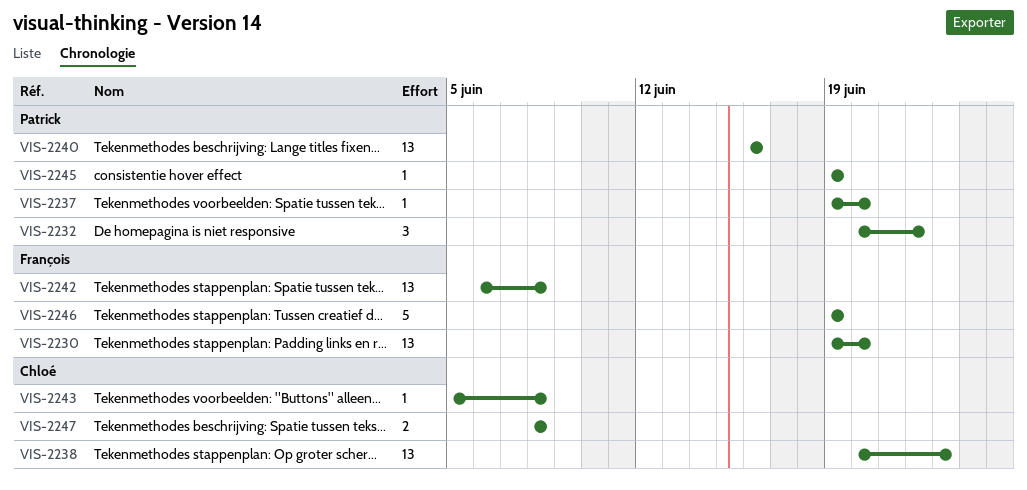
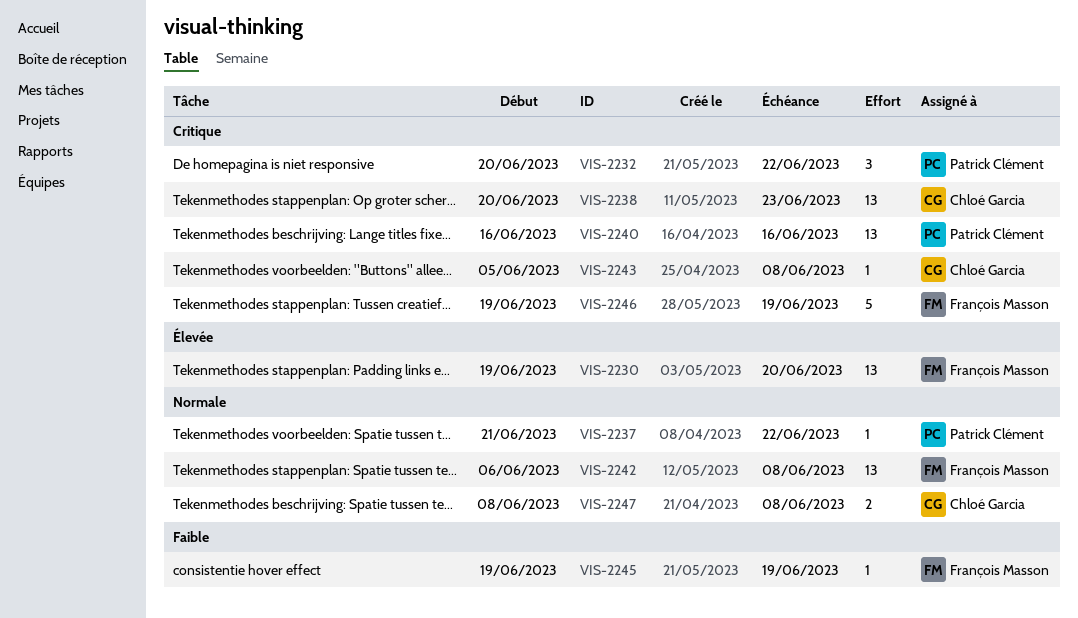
VIS-2237, start: Jun 19 -> Jun 21
VIS-2237, due: Jun 20 -> Jun 22
VIS-2245, owner: Patrick Clément -> François Masson

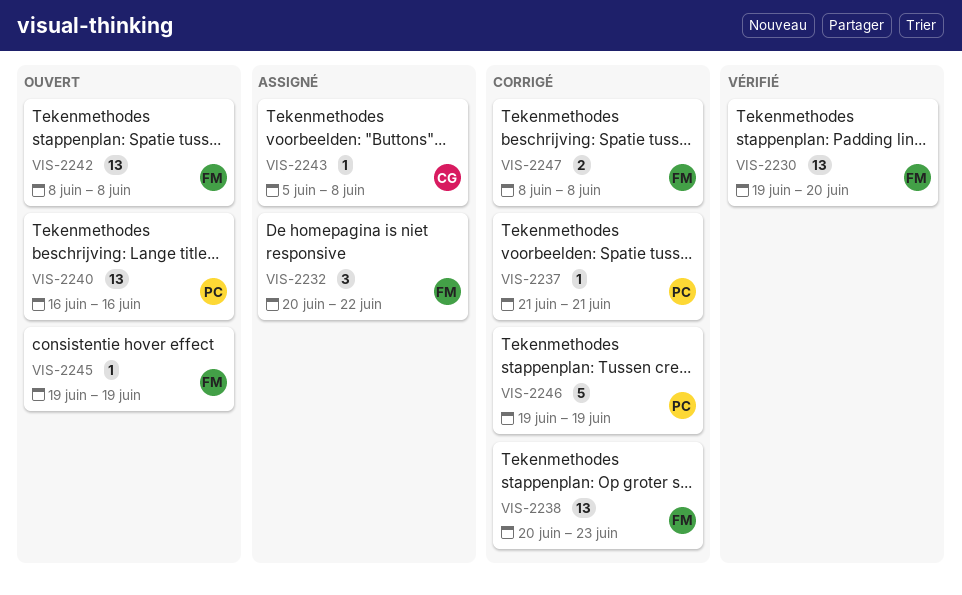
VIS-2232, owner: Patrick Clément -> François Masson
VIS-2237, due: Jun 22 -> Jun 21
VIS-2238, owner: Chloé Garcia -> François Masson
VIS-2242, start: Jun 6 -> Jun 8
VIS-2246, owner: François Masson -> Patrick Clément
VIS-2247, owner: Chloé Garcia -> François Masson

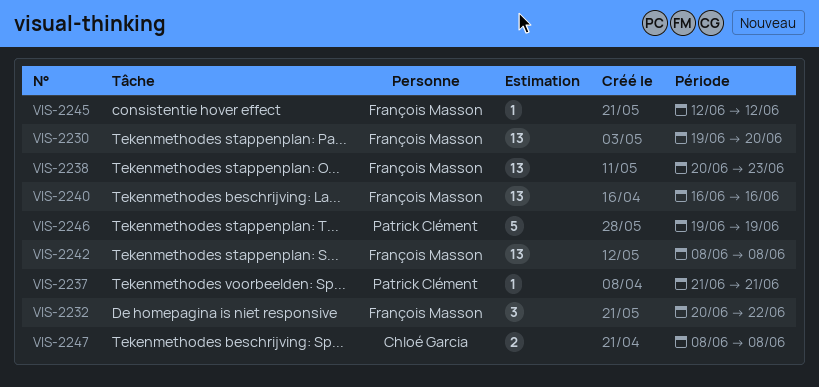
VIS-2240, owner: Patrick Clément -> François Masson
VIS-2243: present -> none
VIS-2245, start: Jun 19 -> Jun 12
VIS-2245, due: Jun 19 -> Jun 12
VIS-2247, owner: François Masson -> Chloé Garcia

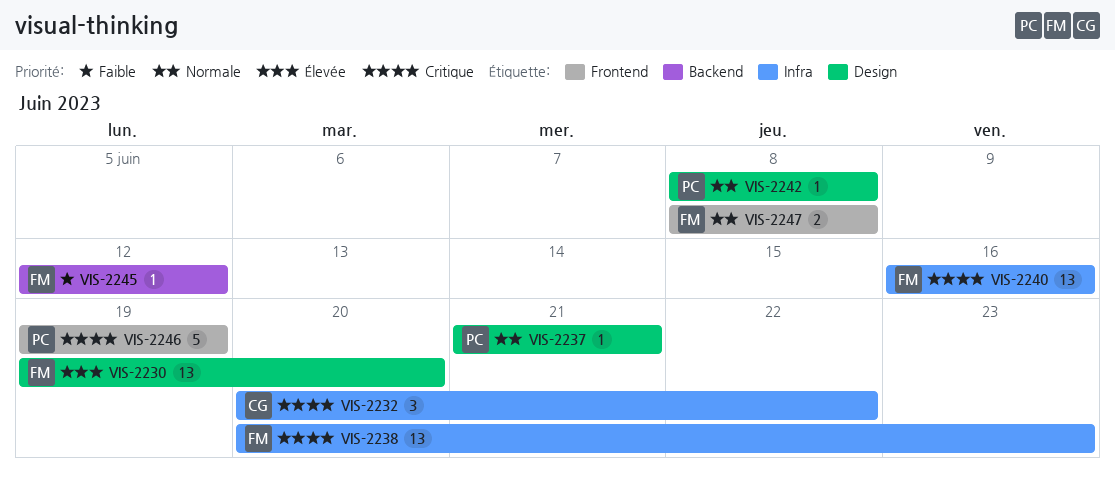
VIS-2232, owner: François Masson -> Chloé Garcia
VIS-2242, owner: François Masson -> Patrick Clément
VIS-2242, estimate: 13 -> 1
VIS-2247, owner: Chloé Garcia -> François Masson

